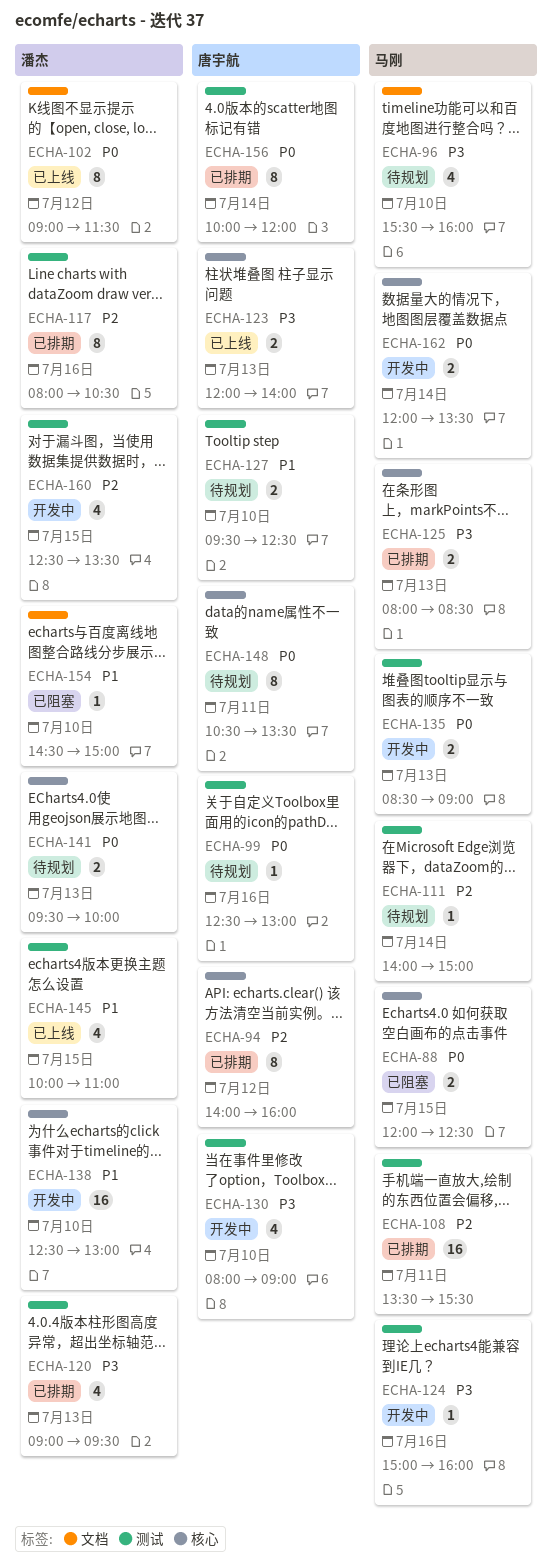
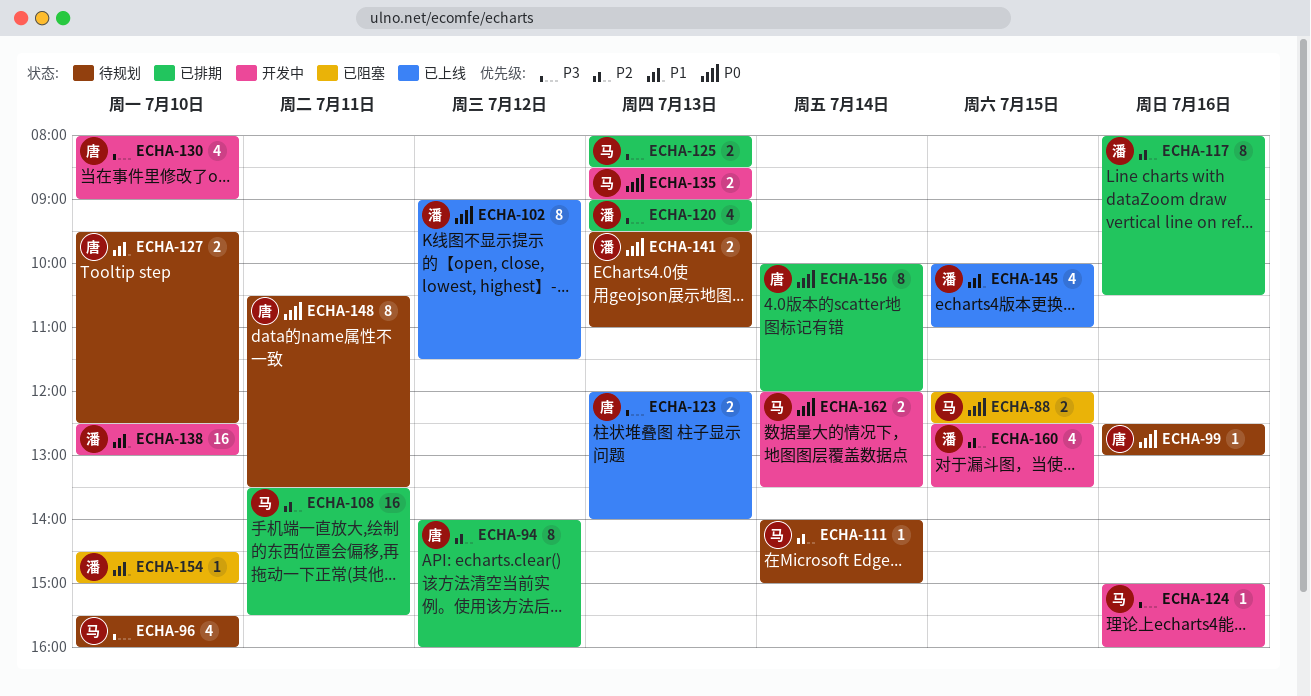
ECHA-141, ends: 10:00 -> 11:00

